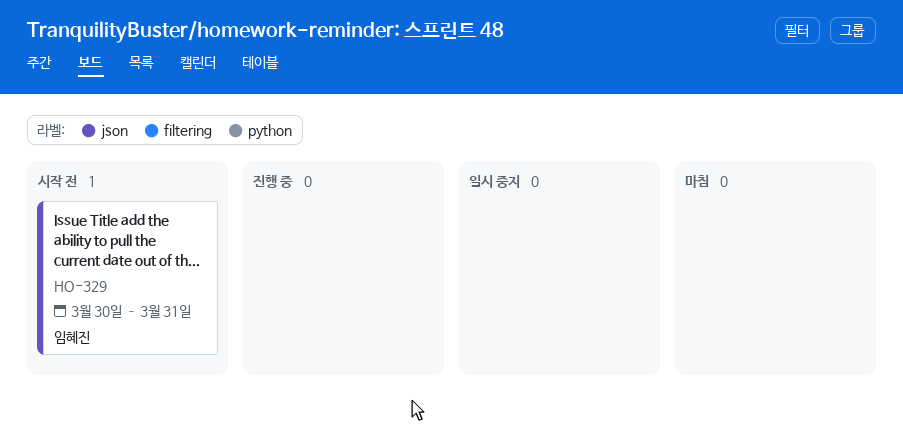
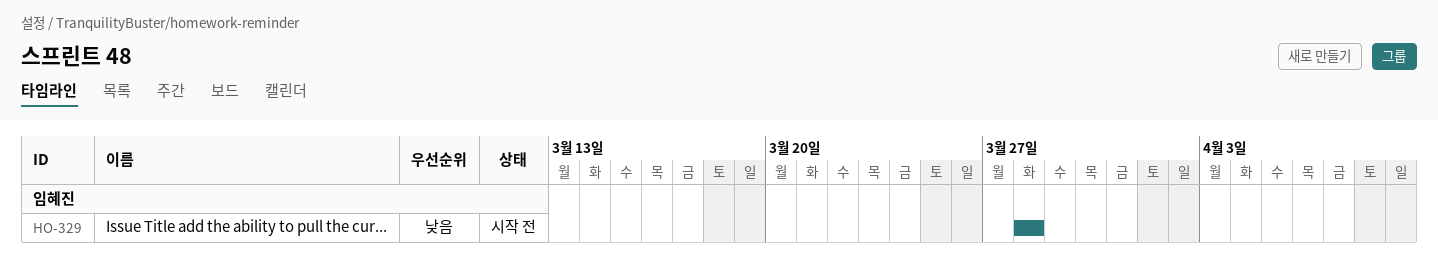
HO-329, start: Mar 30 -> Mar 28
HO-329, due: Mar 31 -> Mar 28

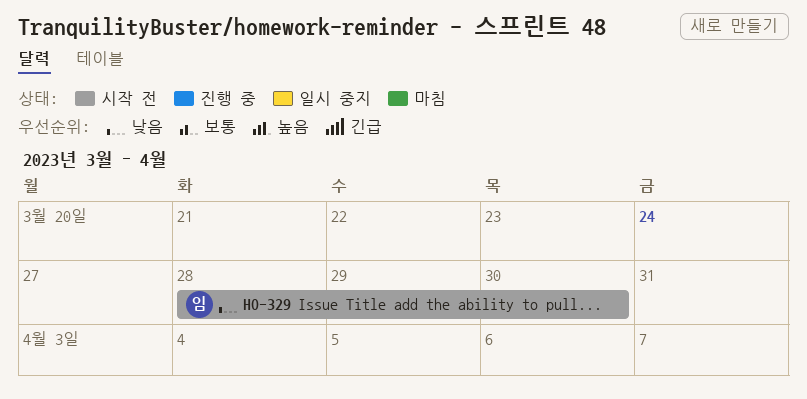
HO-329, due: Mar 28 -> Mar 30

